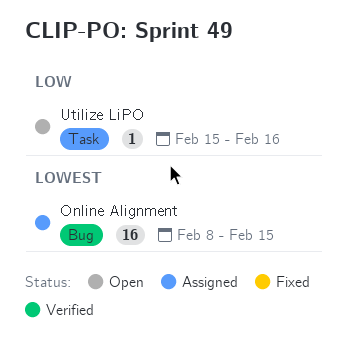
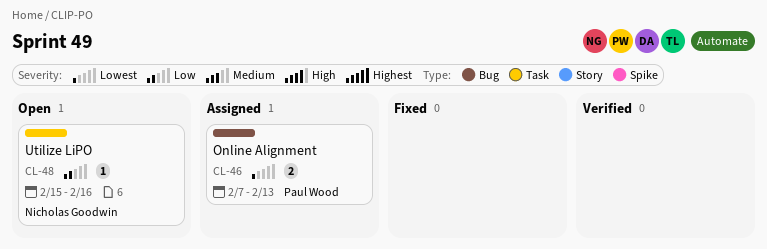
Online Alignment, estimate: 16 -> 2
Online Alignment, start: Feb 8 -> Feb 7
Online Alignment, due: Feb 15 -> Feb 13

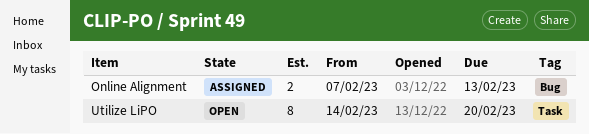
Utilize LiPO, estimate: 1 -> 8
Utilize LiPO, start: Feb 15 -> Feb 14
Utilize LiPO, due: Feb 16 -> Feb 20

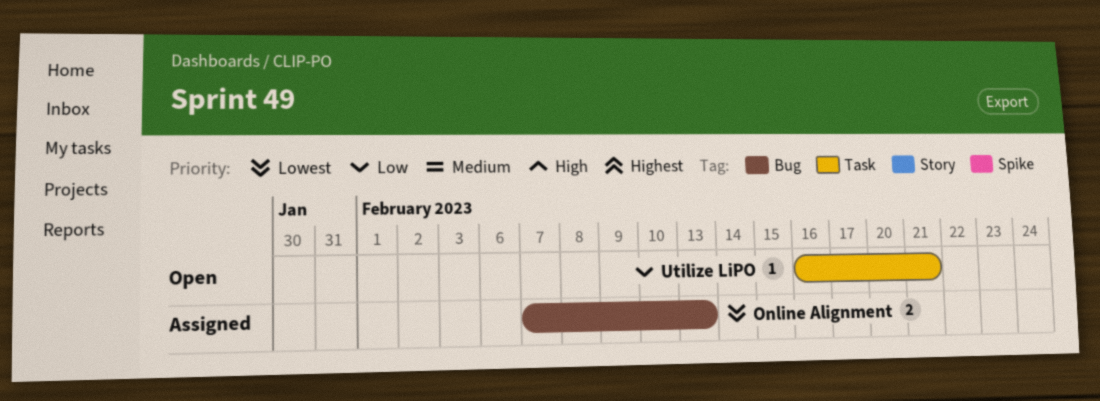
Utilize LiPO, estimate: 8 -> 1
Utilize LiPO, start: Feb 14 -> Feb 16
Utilize LiPO, due: Feb 20 -> Feb 21

